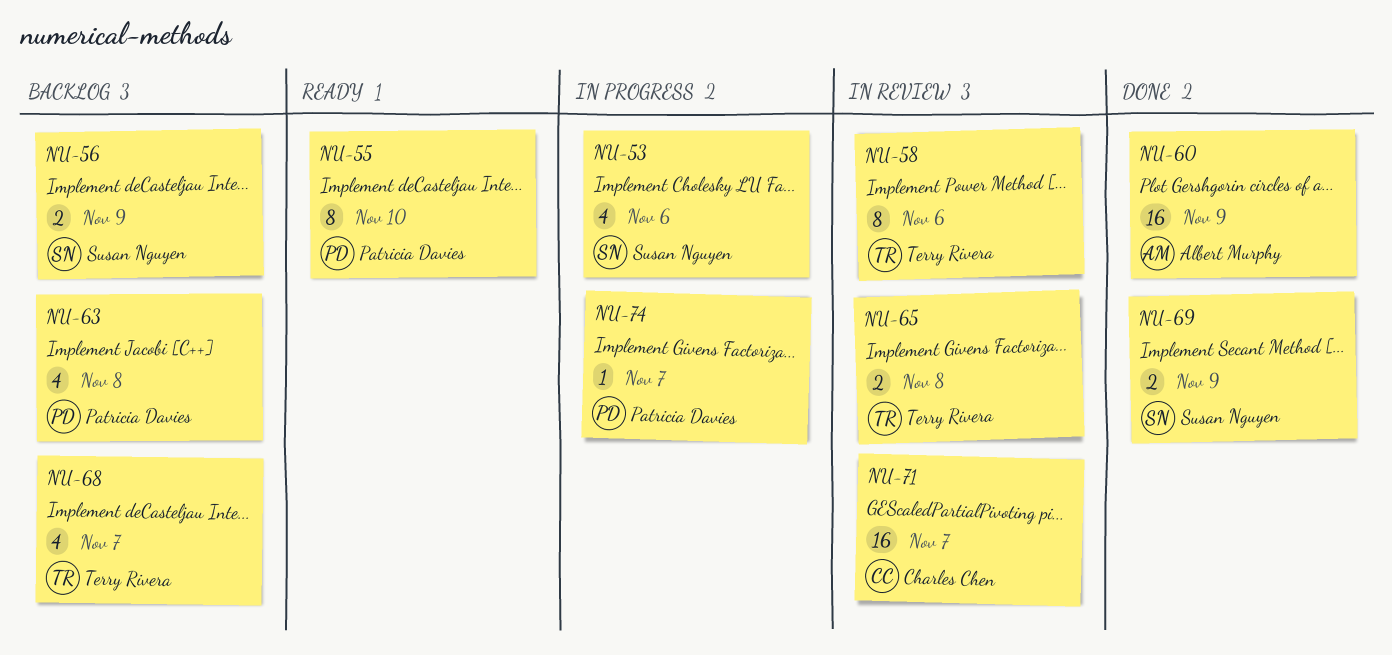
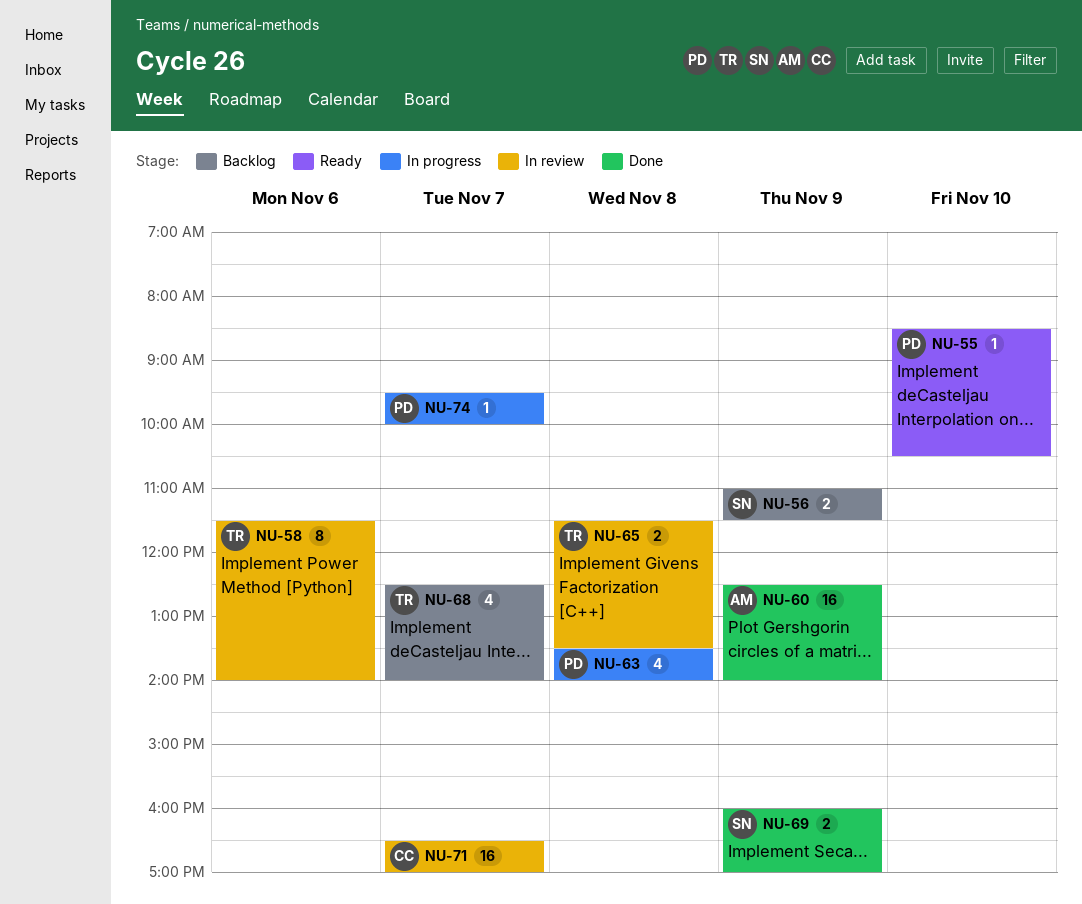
NU-53: present -> none
NU-55, estimate: 8 -> 1
NU-63, status: Backlog -> In progress

